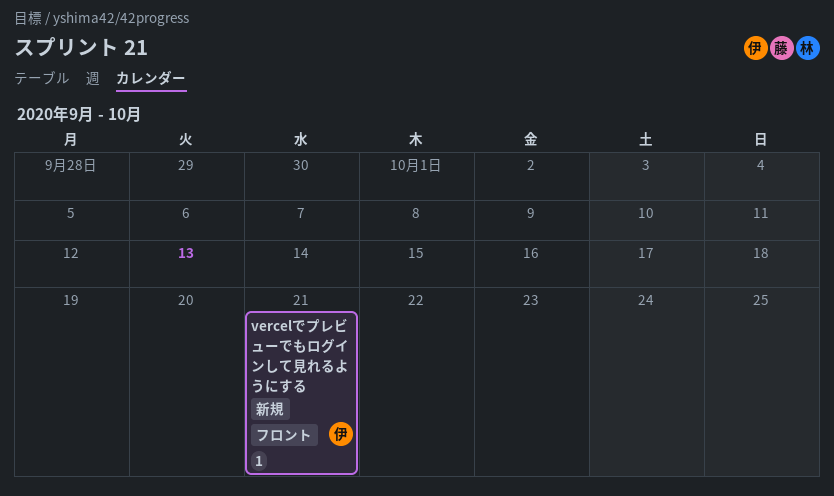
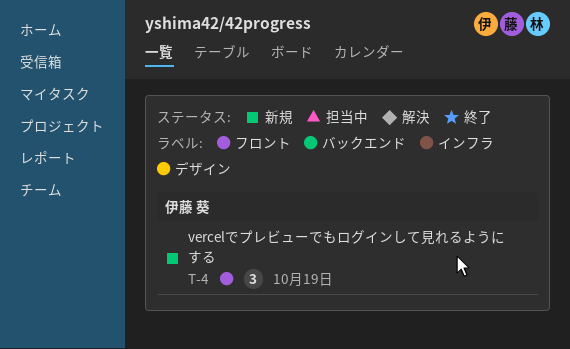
vercelでプレビューでもログインして見れるようにする, estimate: 1 -> 3
vercelでプレビューでもログインして見れるようにする, due: Oct 21 -> Oct 19

